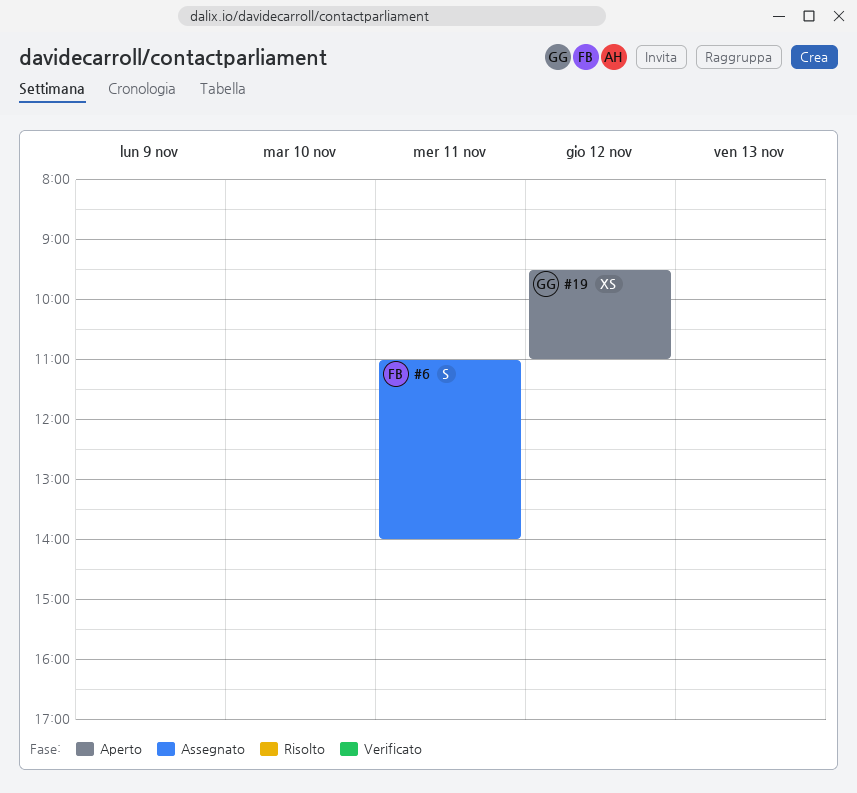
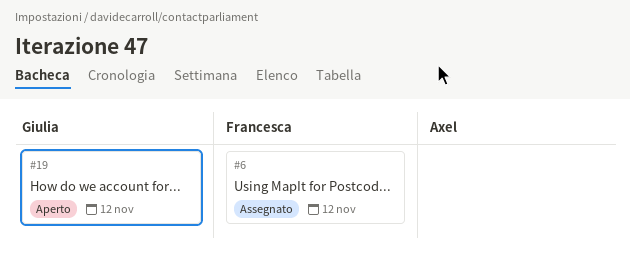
#6, day: Nov 11 -> Nov 12

